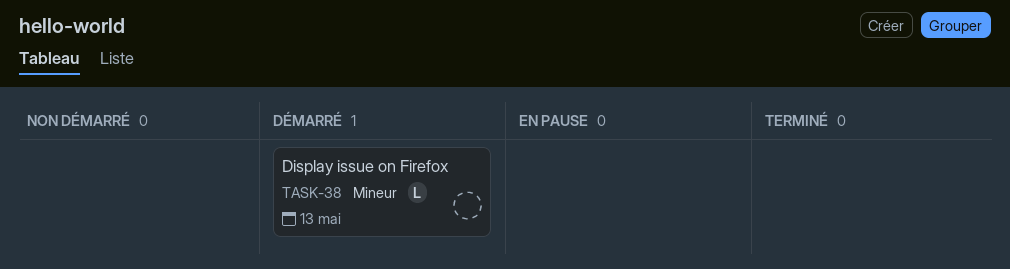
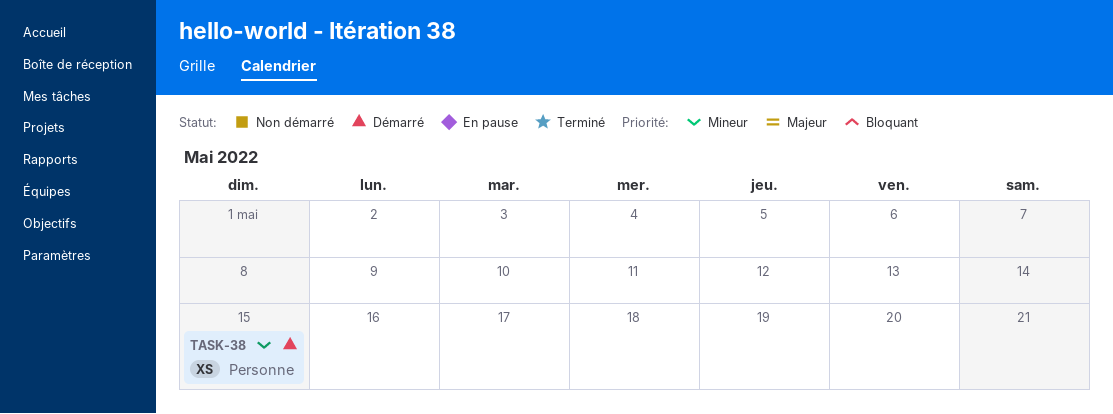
TASK-38, estimate: L -> XS
TASK-38, due: May 13 -> May 15

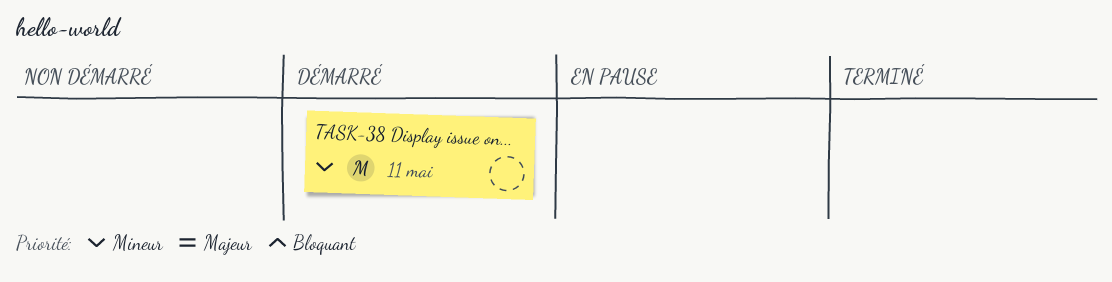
TASK-38, estimate: XS -> M
TASK-38, due: May 15 -> May 11

